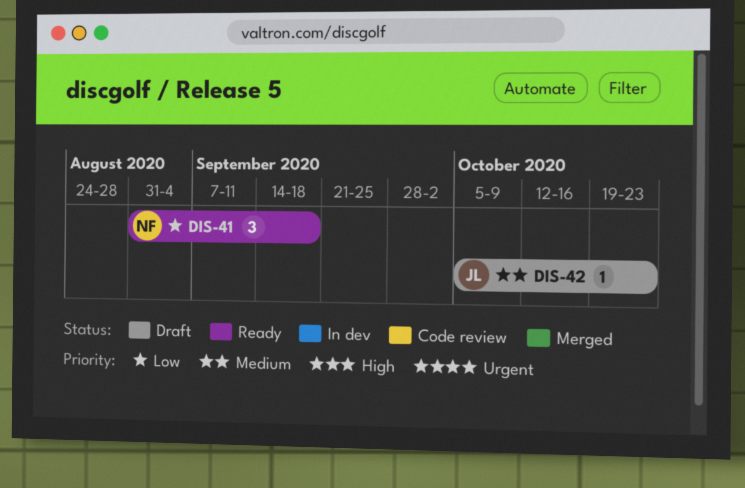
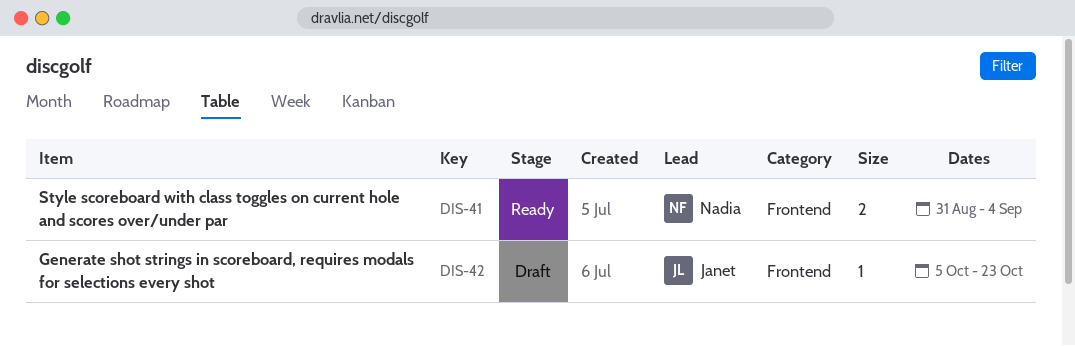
DIS-41, estimate: 3 -> 2
DIS-41, due: Sep 18 -> Sep 4

